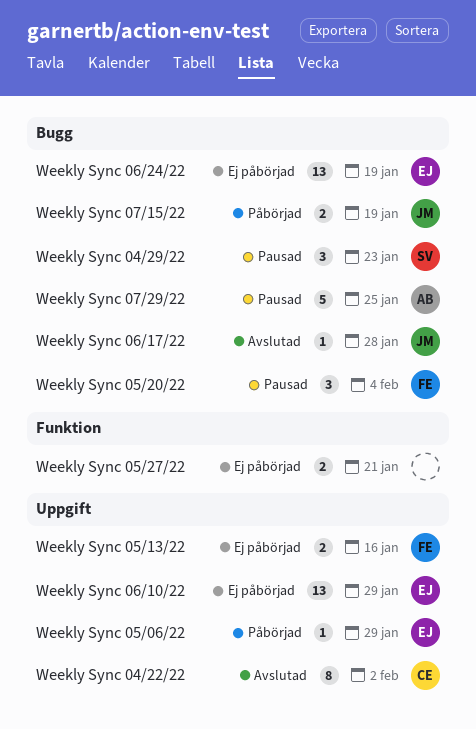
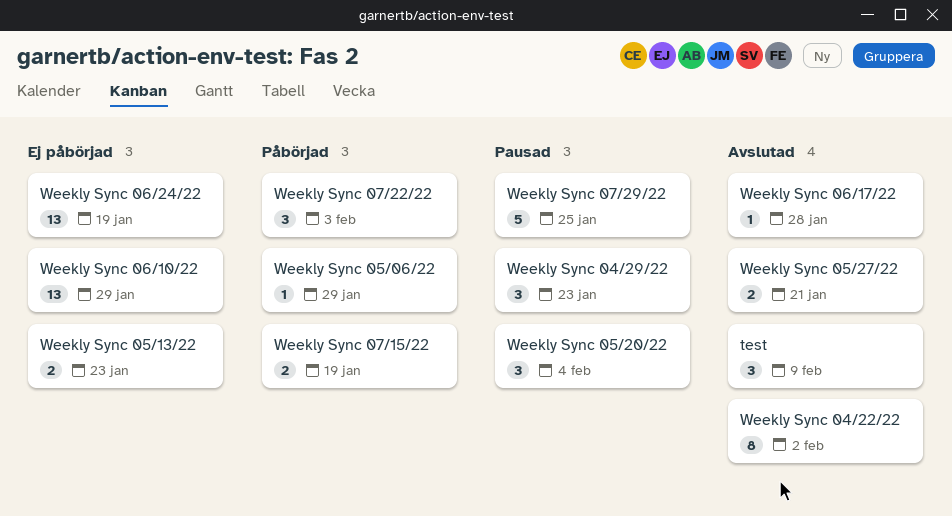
test: none -> present
Weekly Sync 05/13/22, due: Jan 16 -> Jan 23
Weekly Sync 05/27/22, status: Ej påbörjad -> Avslutad
Weekly Sync 07/22/22: none -> present

